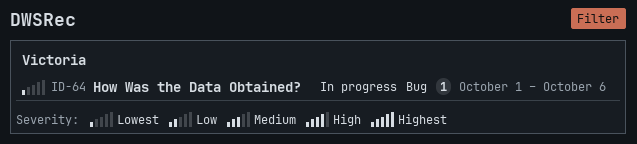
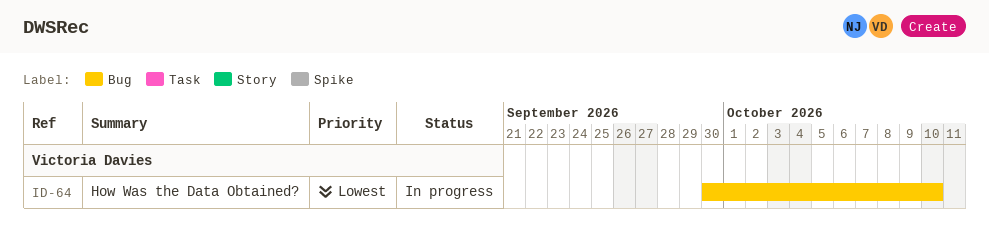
ID-64, start: Oct 1 -> Sep 30
ID-64, due: Oct 6 -> Oct 10

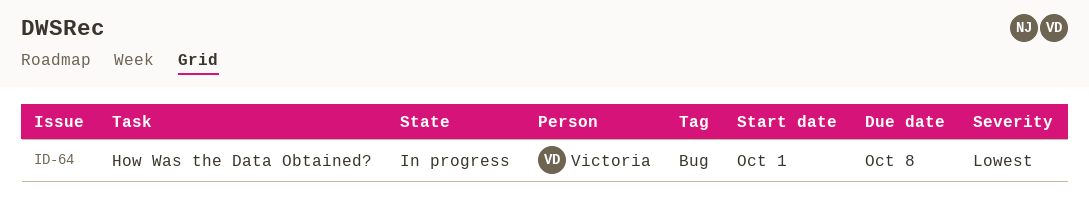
ID-64, start: Sep 30 -> Oct 1
ID-64, due: Oct 10 -> Oct 8

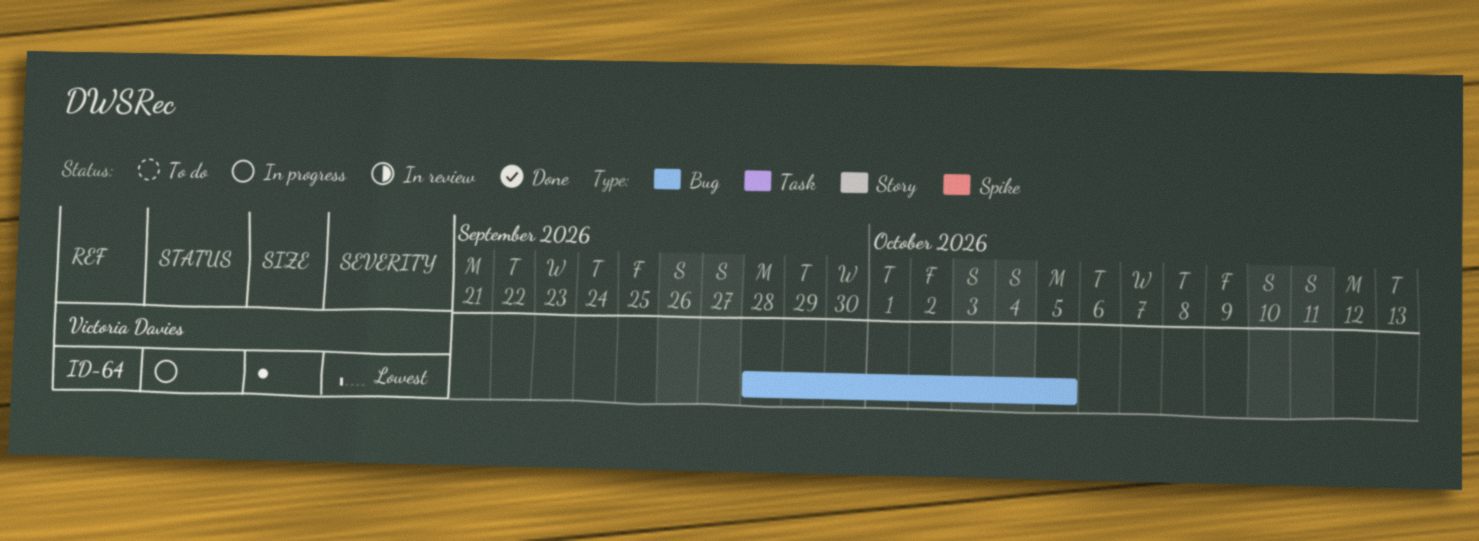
ID-64, start: Oct 1 -> Sep 28
ID-64, due: Oct 8 -> Oct 5

